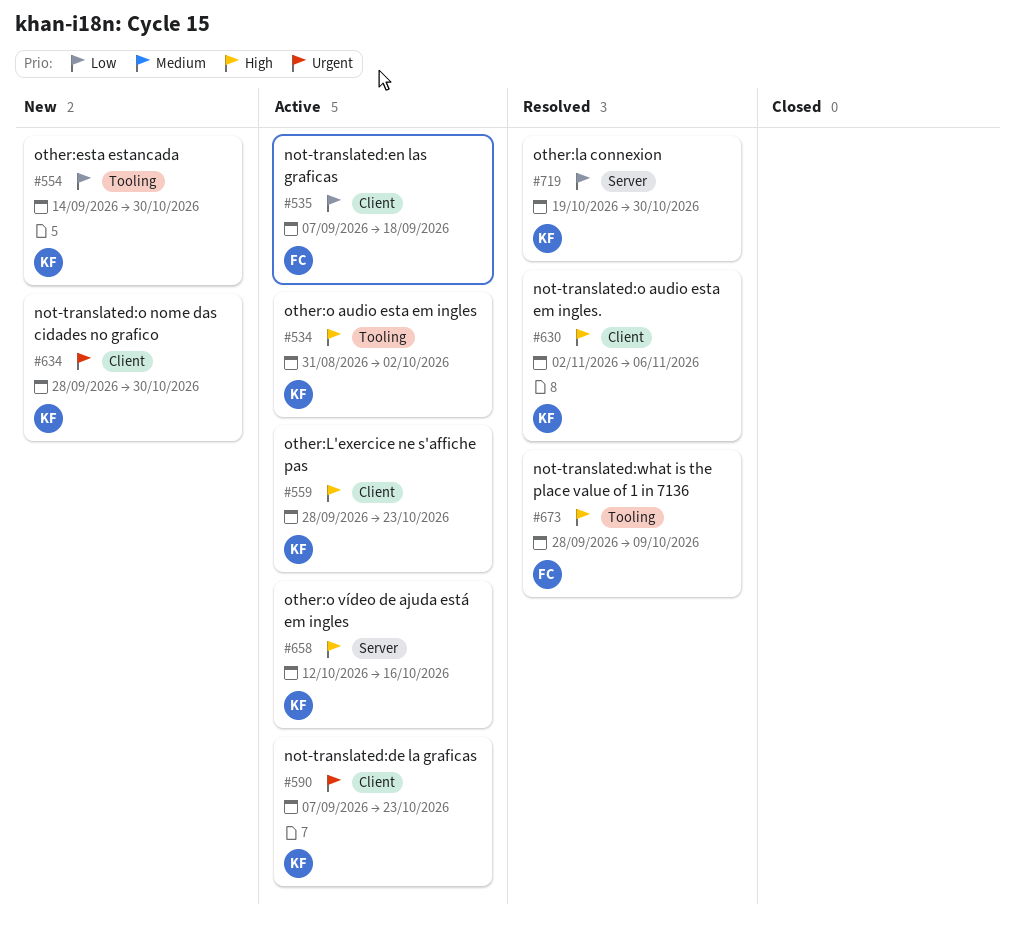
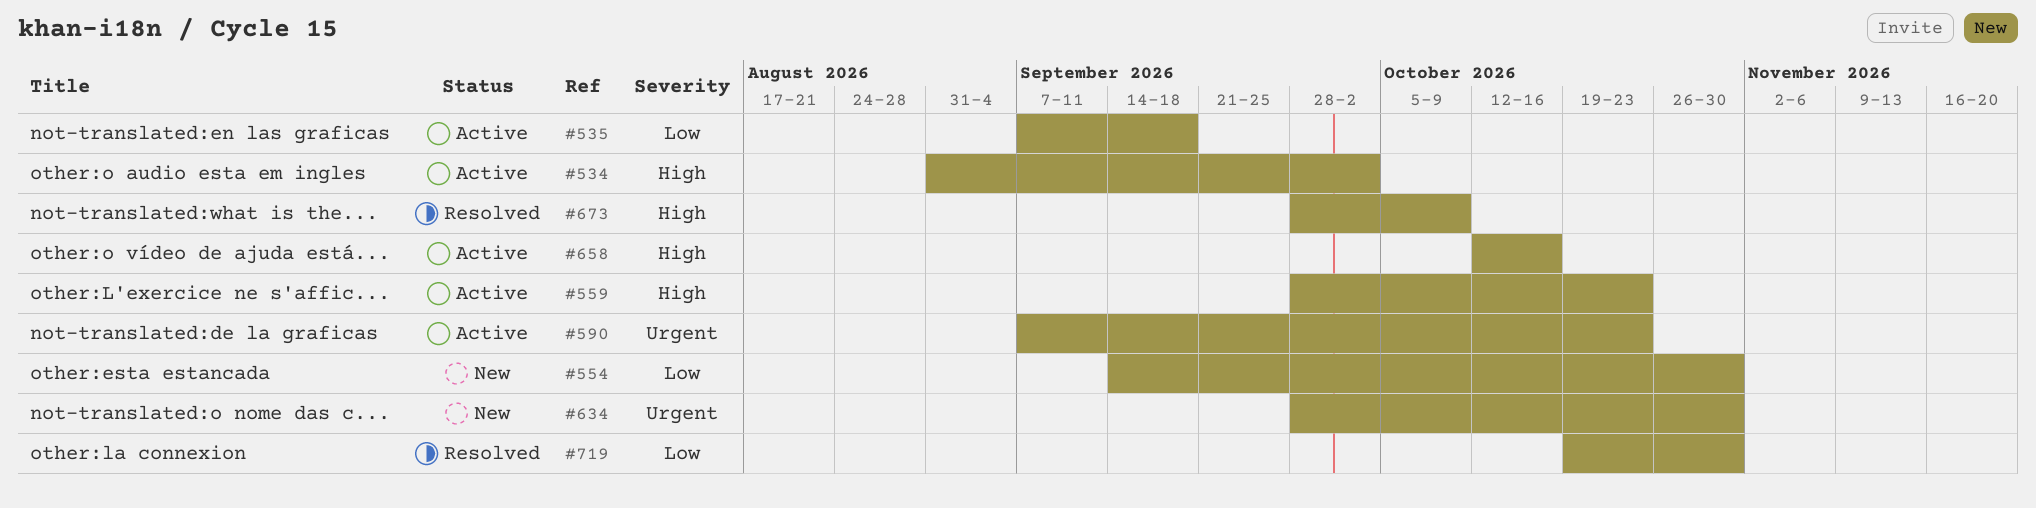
#630: present -> none

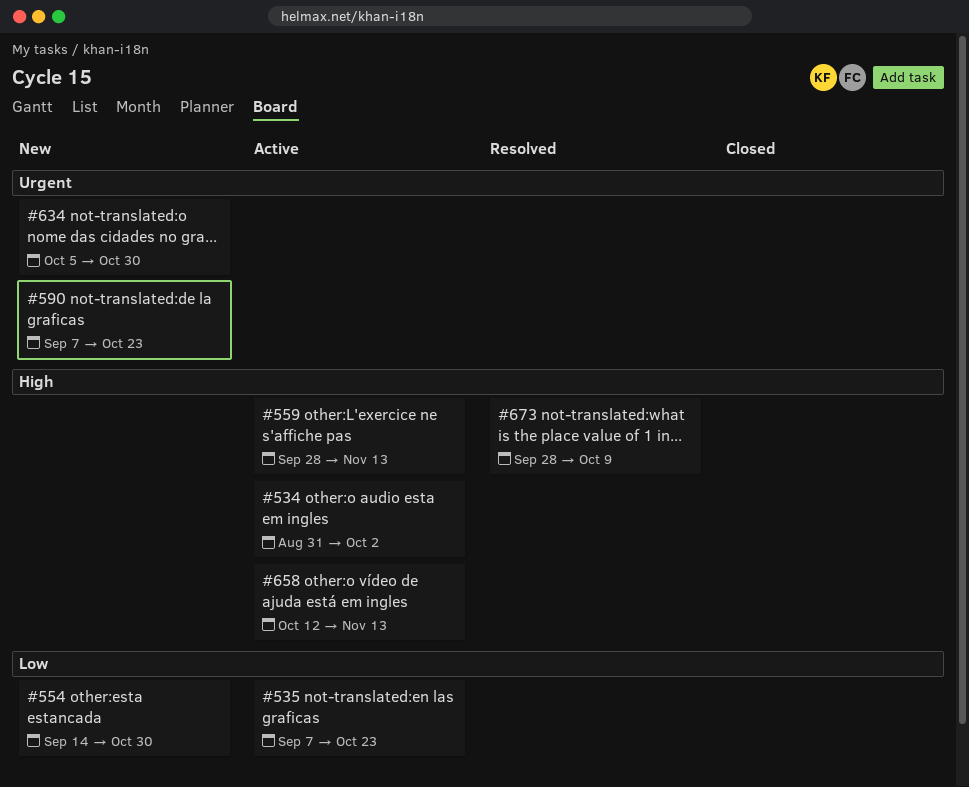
#535, due: Sep 18 -> Oct 23
#559, due: Oct 23 -> Nov 13
#590, status: Active -> New
#634, start: Sep 28 -> Oct 5
#658, due: Oct 16 -> Nov 13
#719: present -> none

